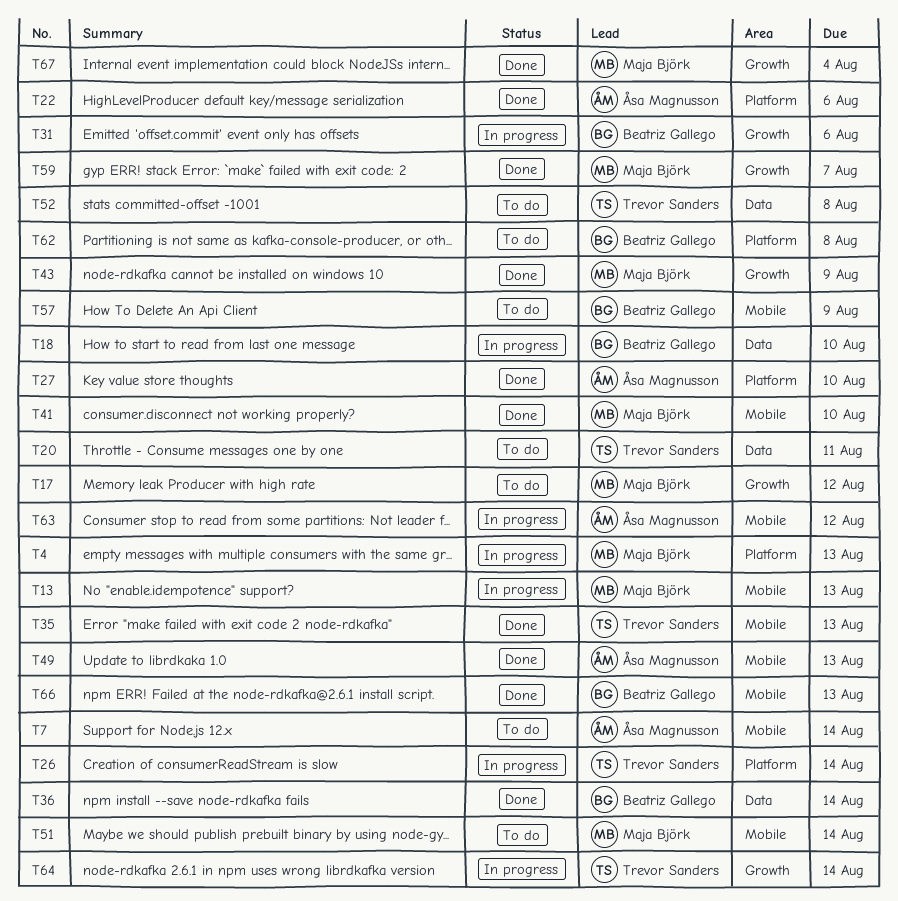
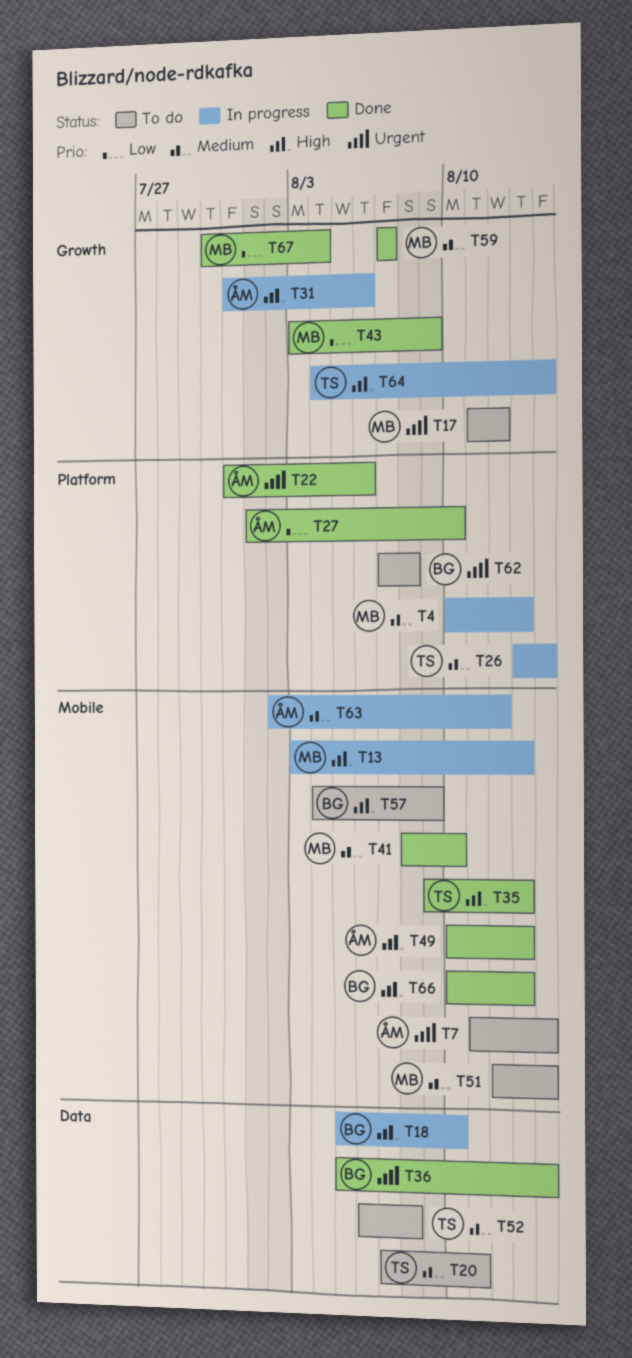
T31, owner: Beatriz Gallego -> Åsa Magnusson

